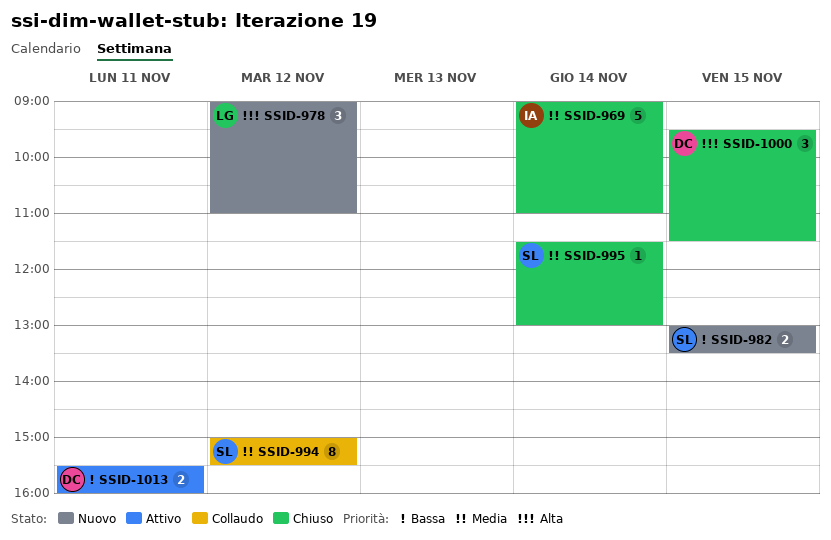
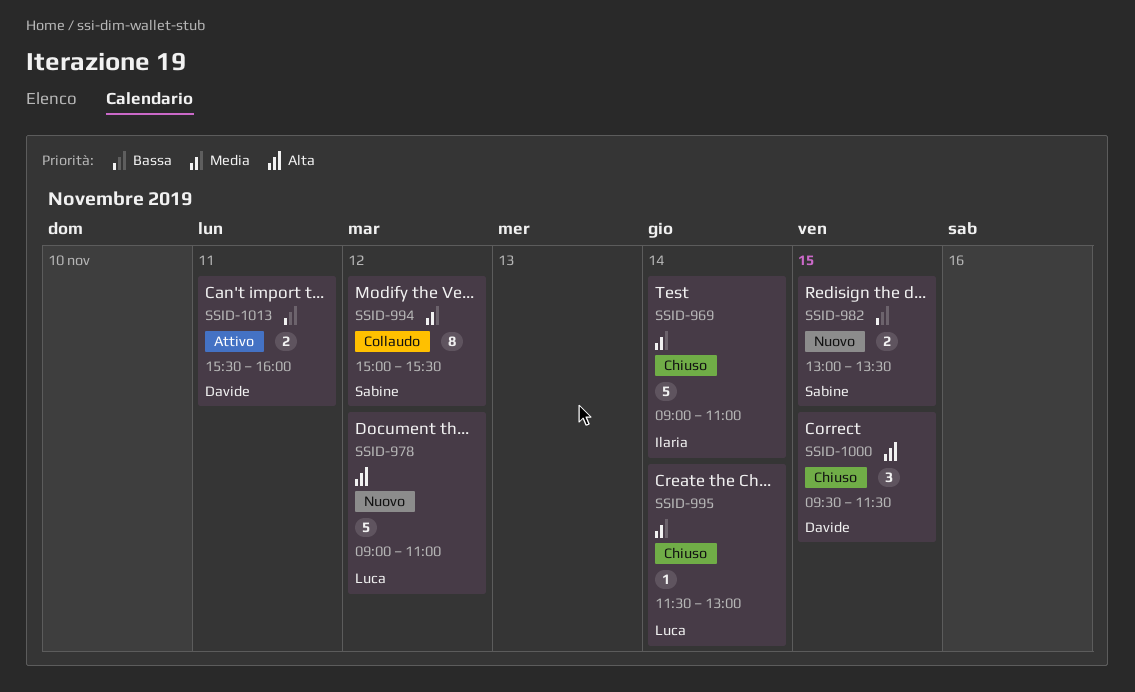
SSID-978, estimate: 3 -> 5
SSID-995, owner: Sabine -> Luca

